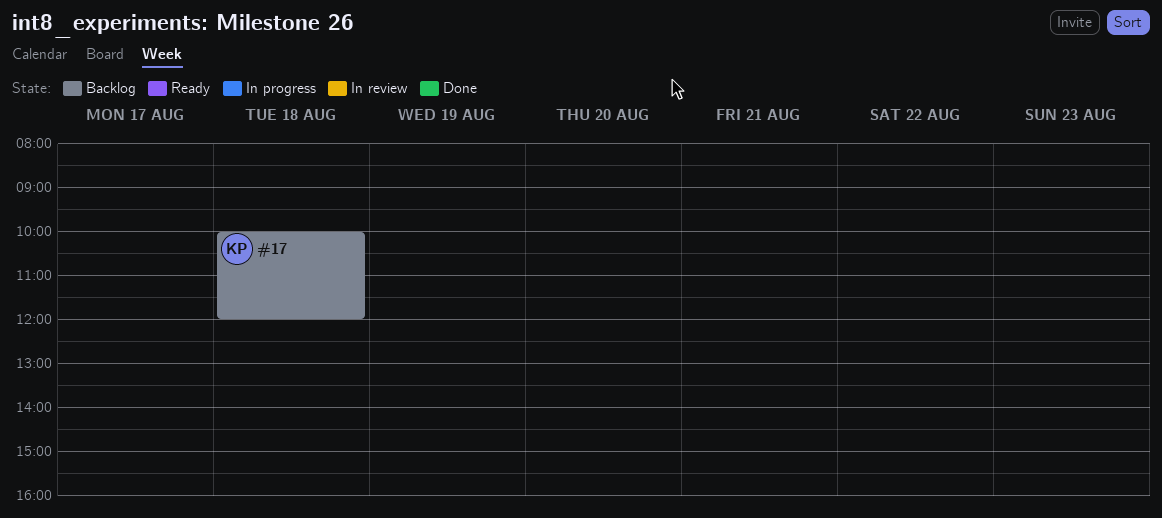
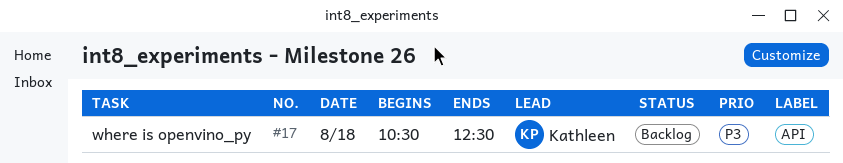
#17, begins: 10:00 -> 10:30
#17, ends: 12:00 -> 12:30

